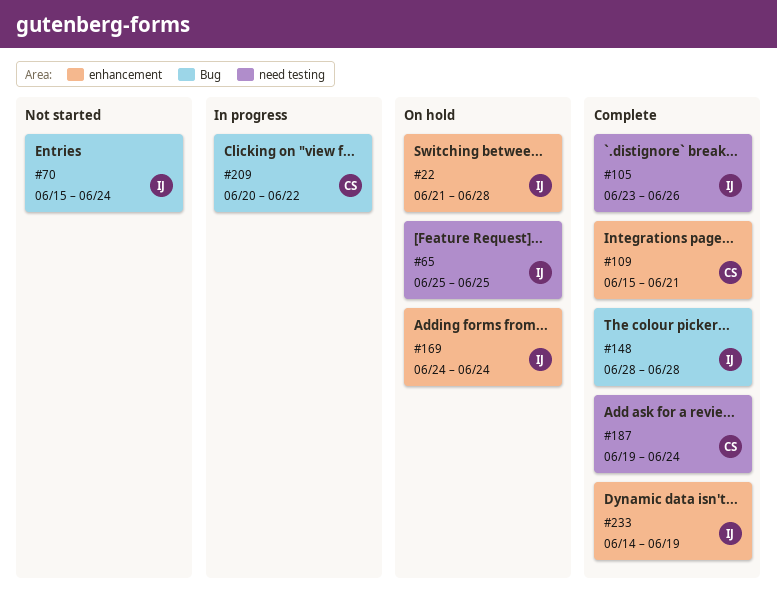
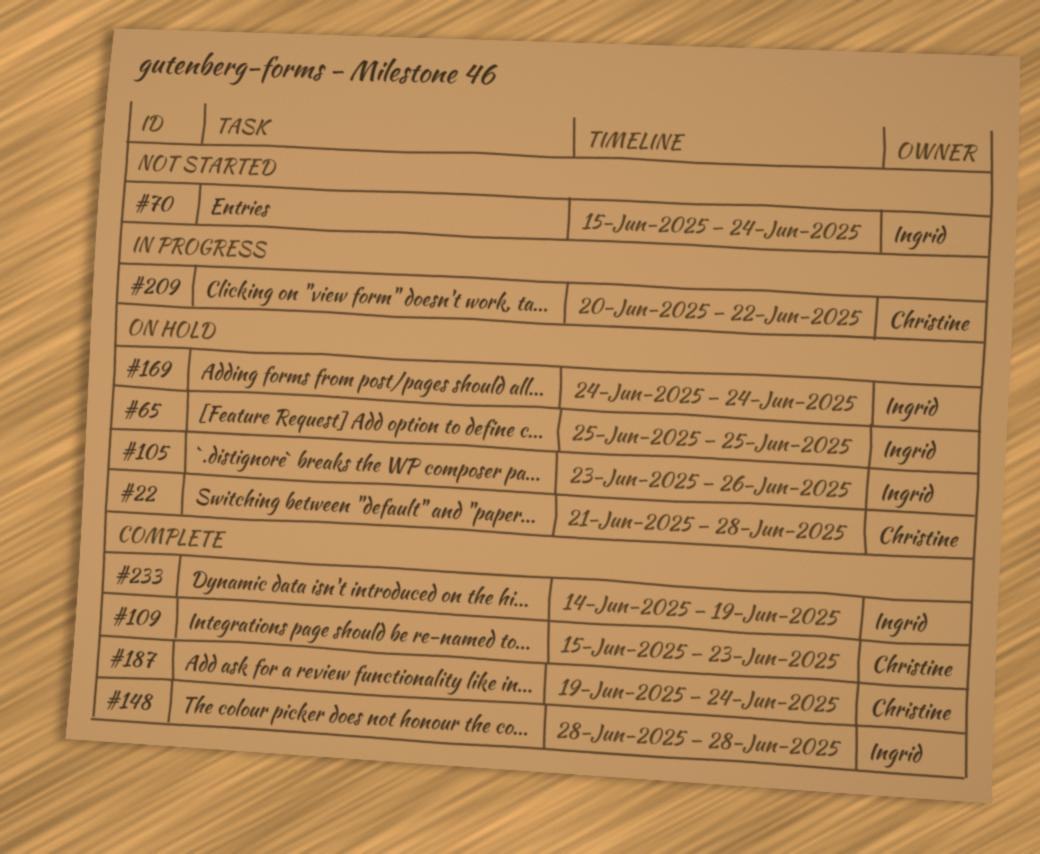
#22, owner: Ingrid -> Christine
#105, status: Complete -> On hold
#109, due: Jun 21 -> Jun 23

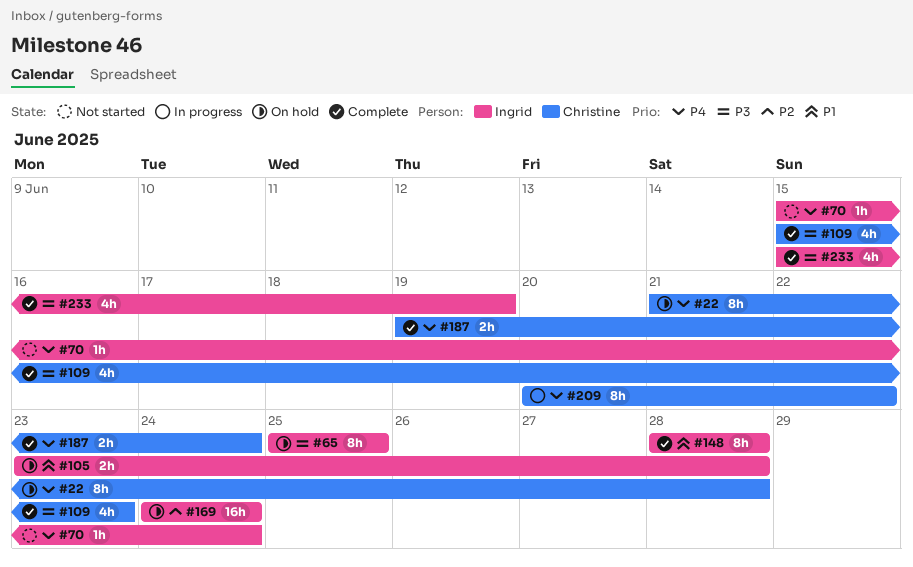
#105, due: Jun 26 -> Jun 28
#233, start: Jun 14 -> Jun 15

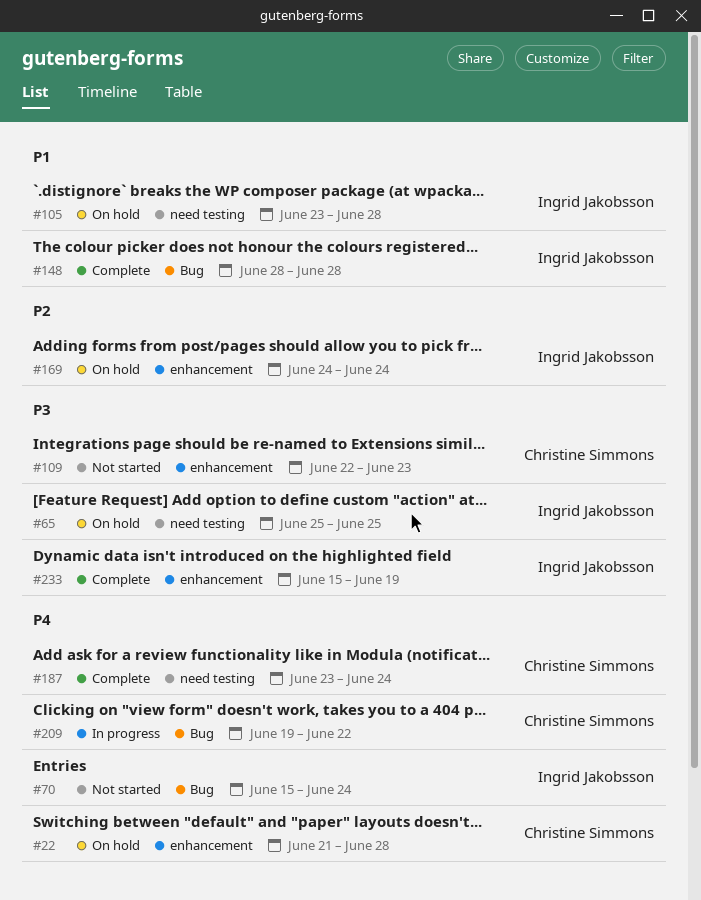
#109, status: Complete -> Not started
#109, start: Jun 15 -> Jun 22
#187, start: Jun 19 -> Jun 23
#209, start: Jun 20 -> Jun 19

